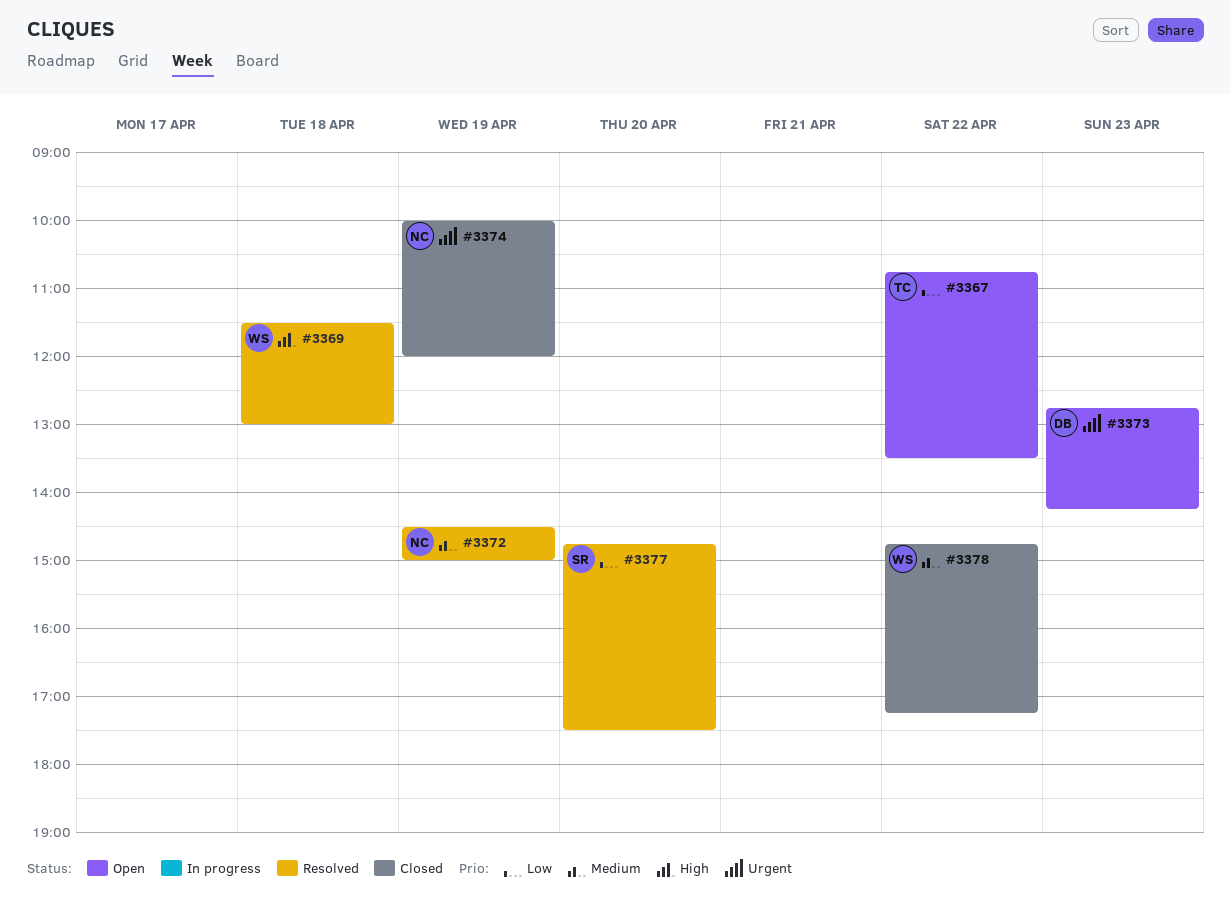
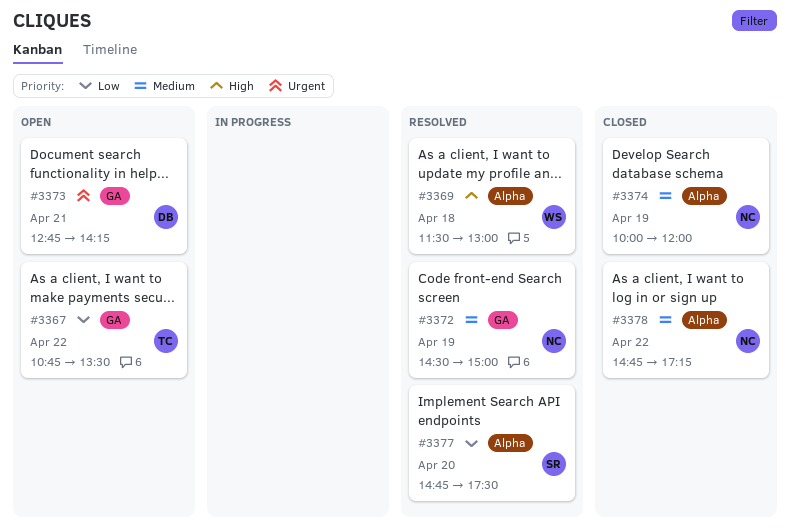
#3373, day: Apr 23 -> Apr 21
#3374, priority: Urgent -> Medium
#3378, owner: WS -> NC

